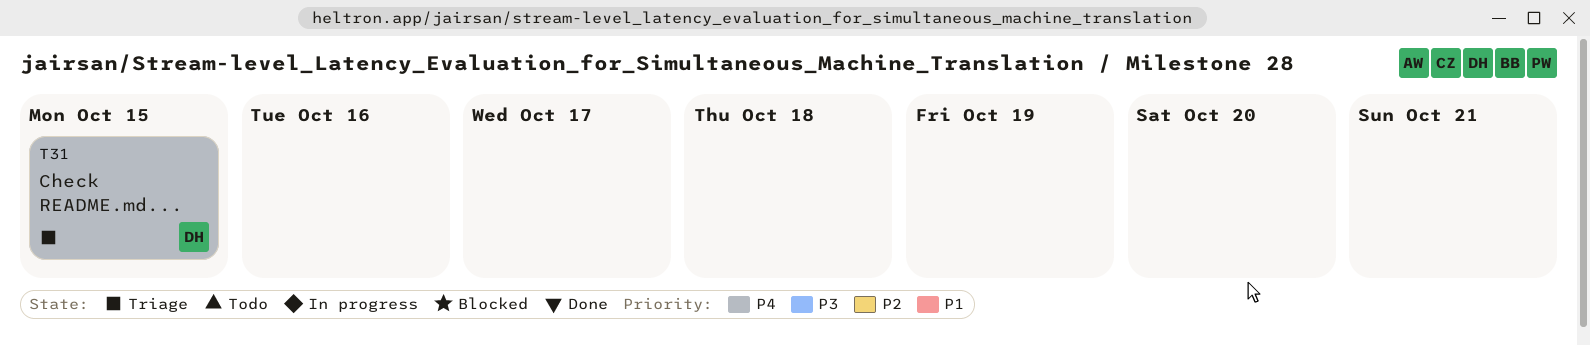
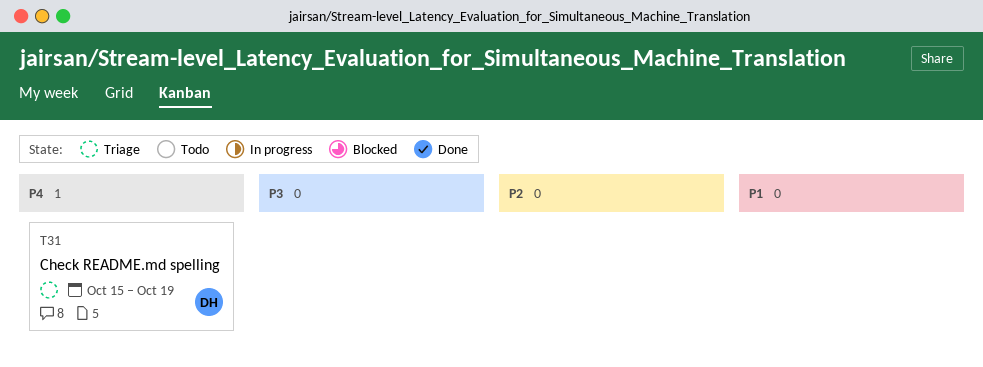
T31, due: Oct 15 -> Oct 19

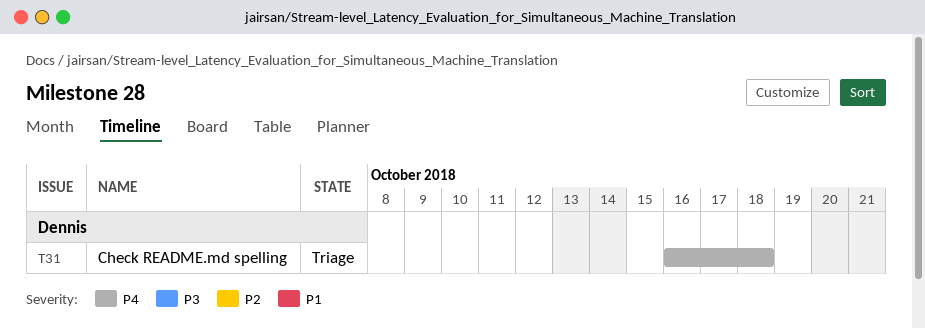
T31, start: Oct 15 -> Oct 16
T31, due: Oct 19 -> Oct 18

